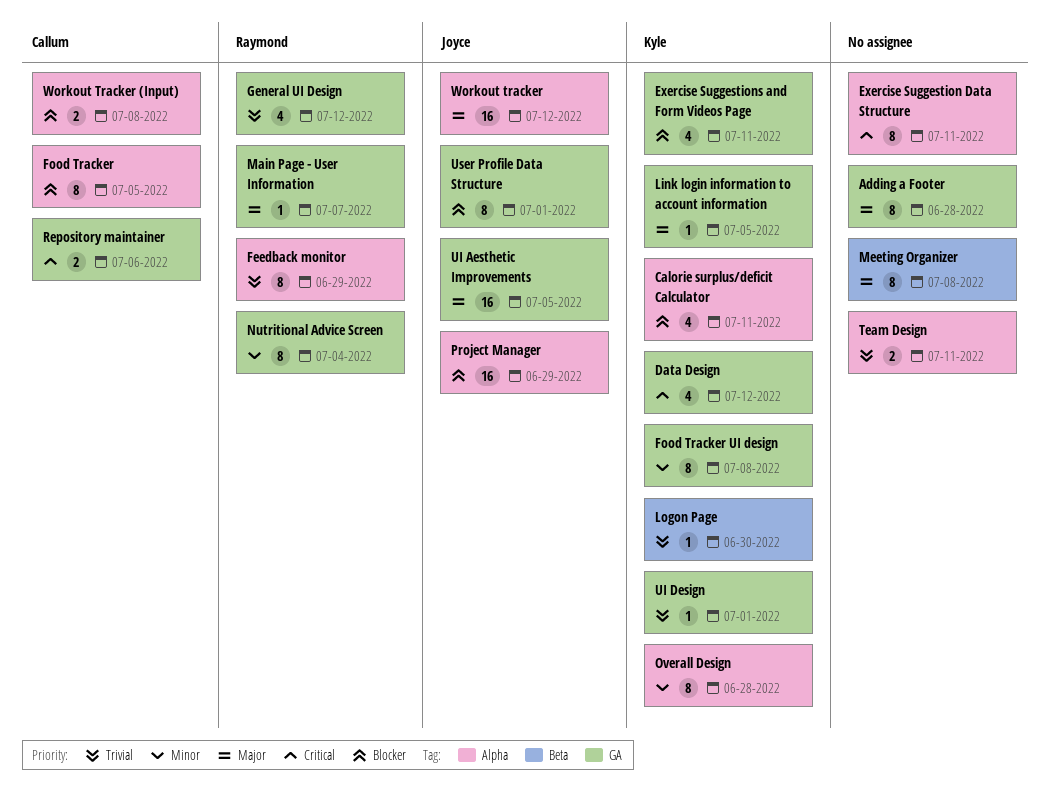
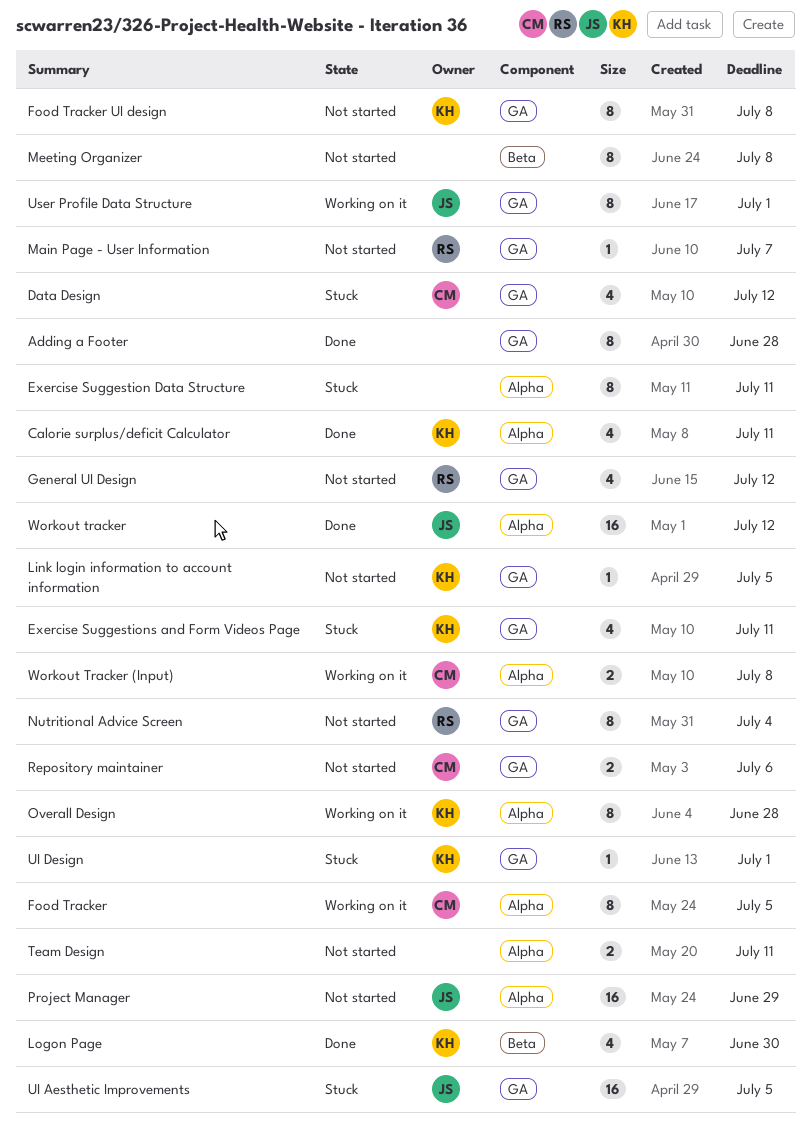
Data Design, owner: Kyle -> Callum
Feedback monitor: present -> none
Logon Page, estimate: 1 -> 4

